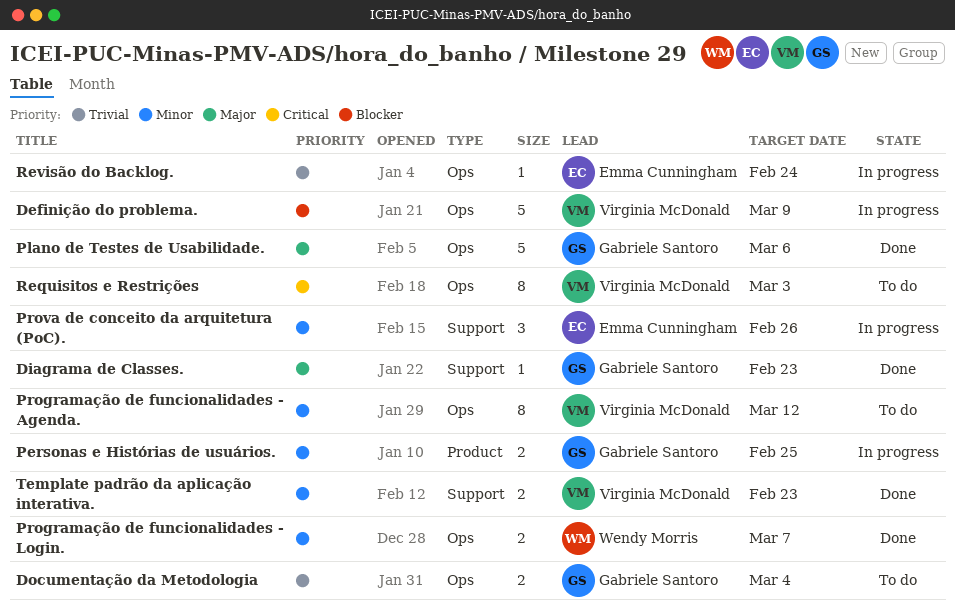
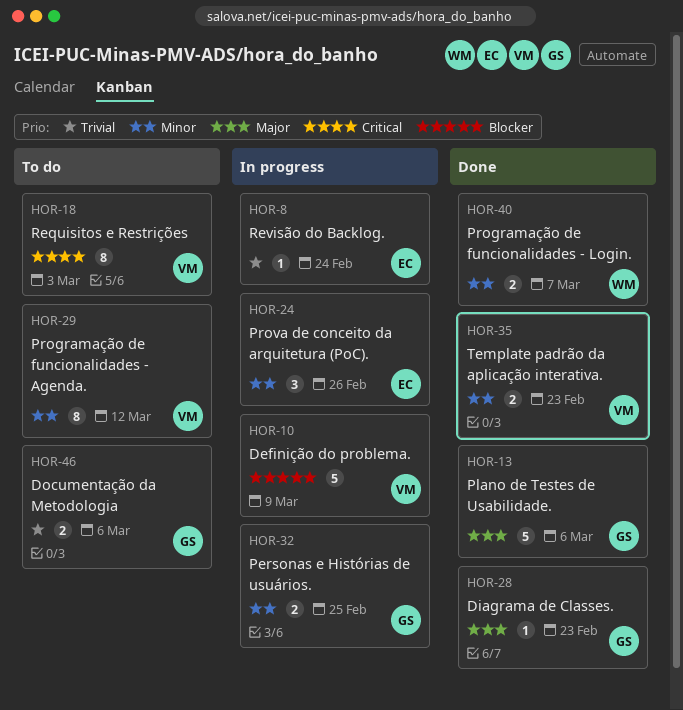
Documentação da Metodologia, due: Mar 4 -> Mar 6

